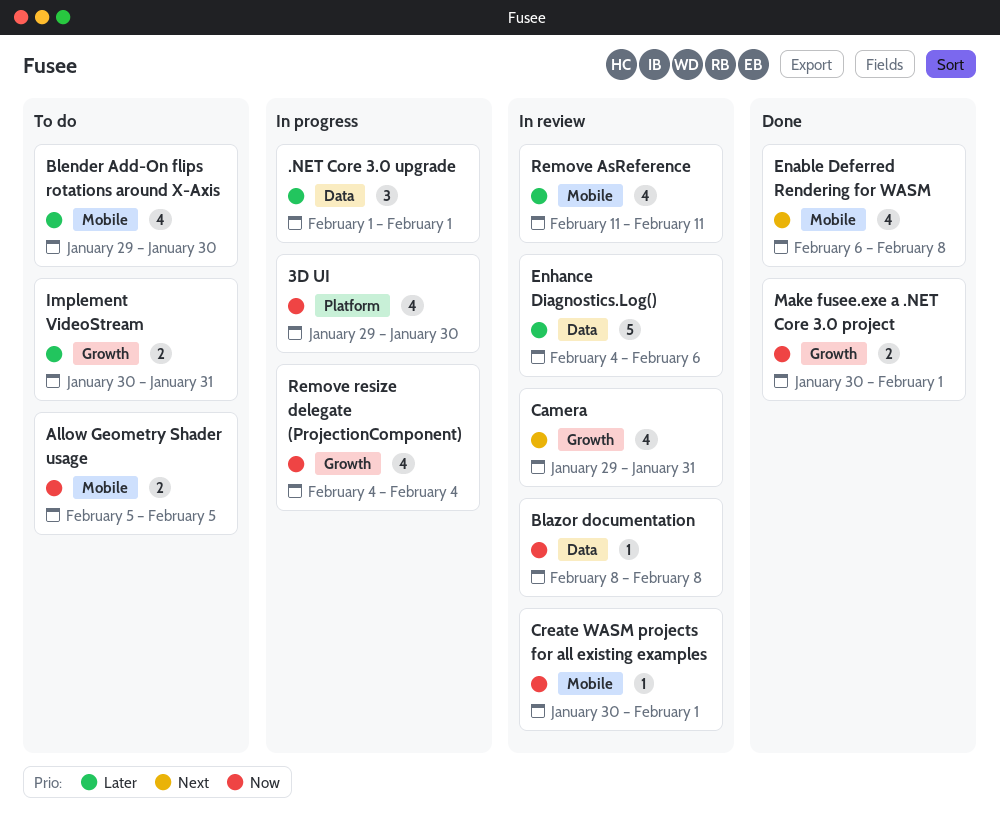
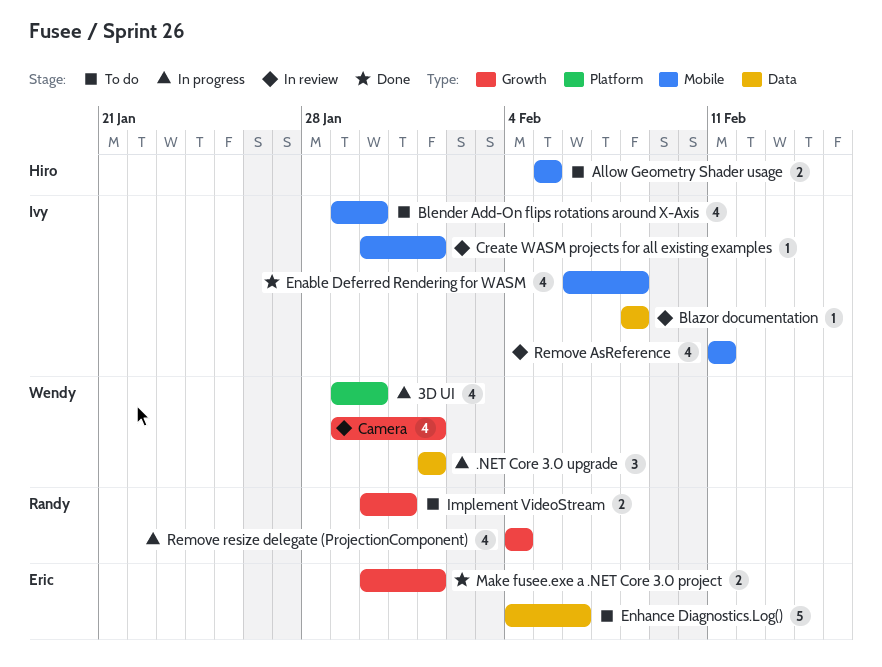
Camera, due: Jan 31 -> Feb 1
Enhance Diagnostics.Log(), status: In review -> To do

